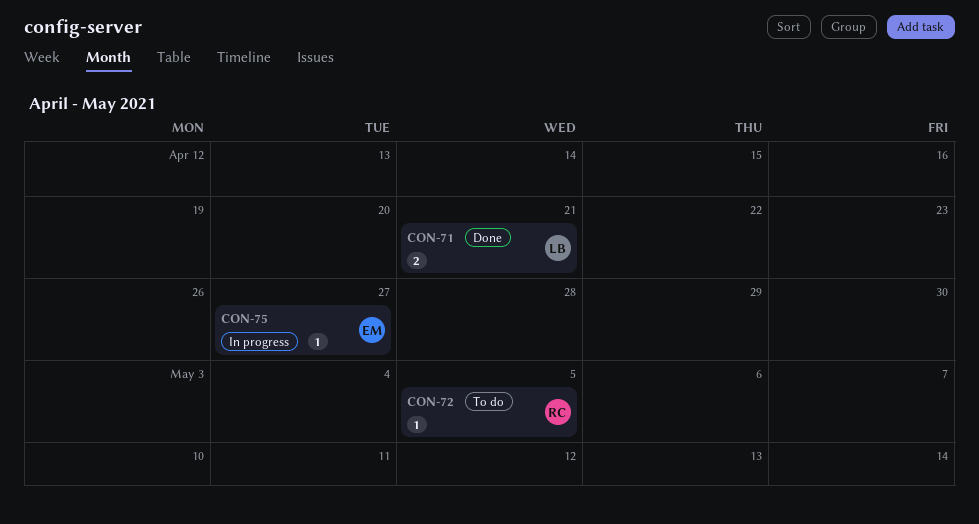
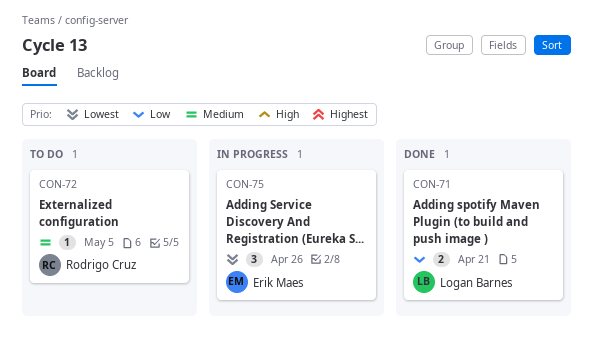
CON-75, estimate: 1 -> 3
CON-75, due: Apr 27 -> Apr 26

